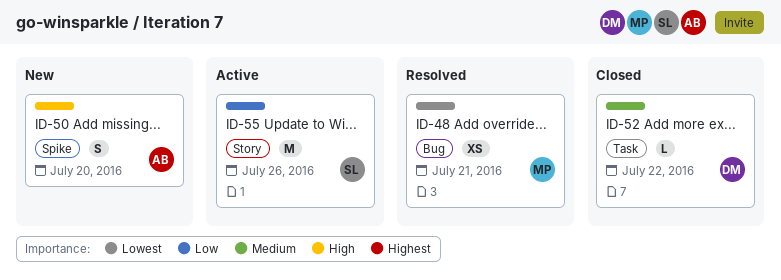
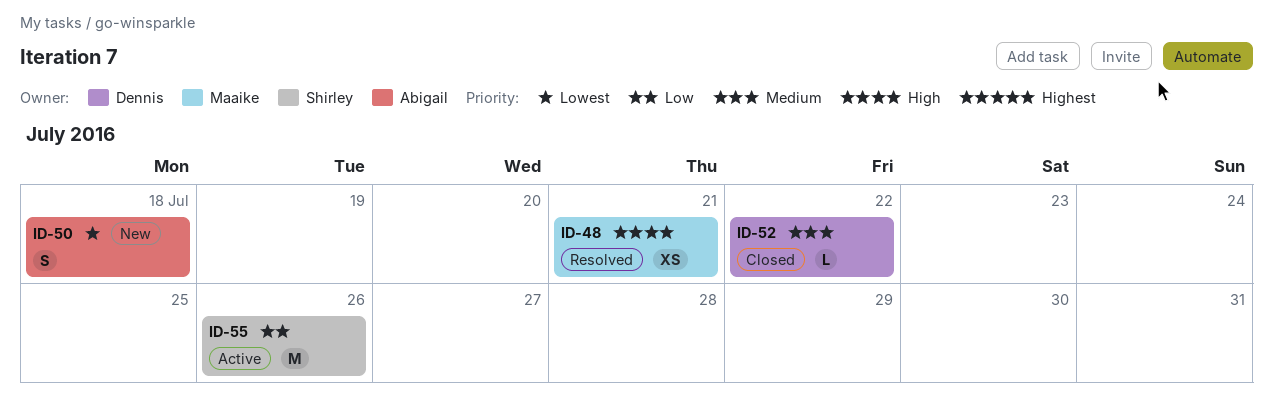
ID-48, priority: Lowest -> High
ID-50, priority: High -> Lowest
ID-50, due: Jul 20 -> Jul 18

